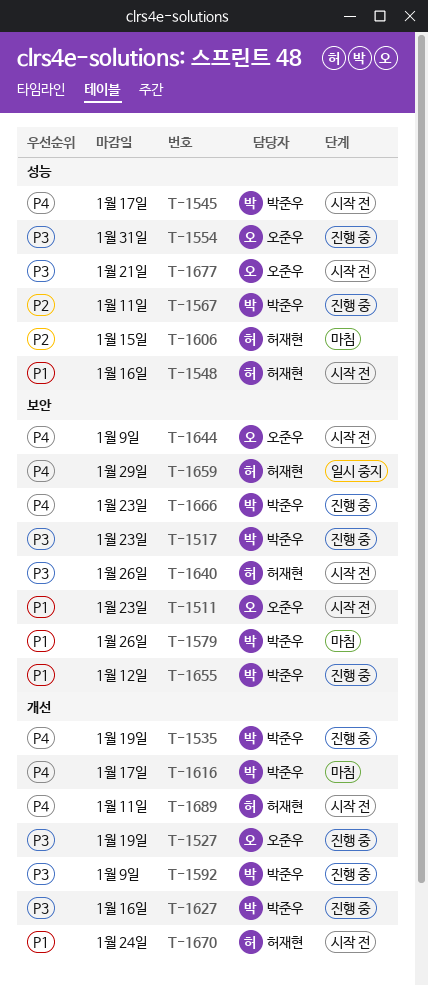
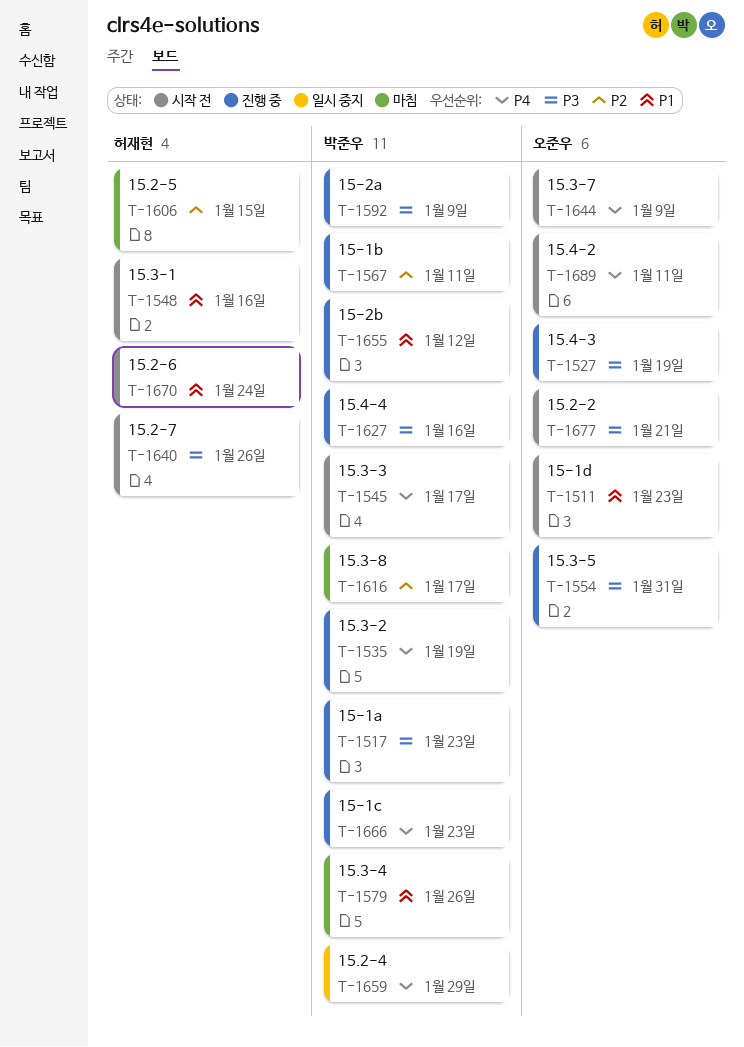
T-1616, priority: P4 -> P2
T-1659, owner: 허재현 -> 박준우
T-1689, owner: 허재현 -> 오준우

